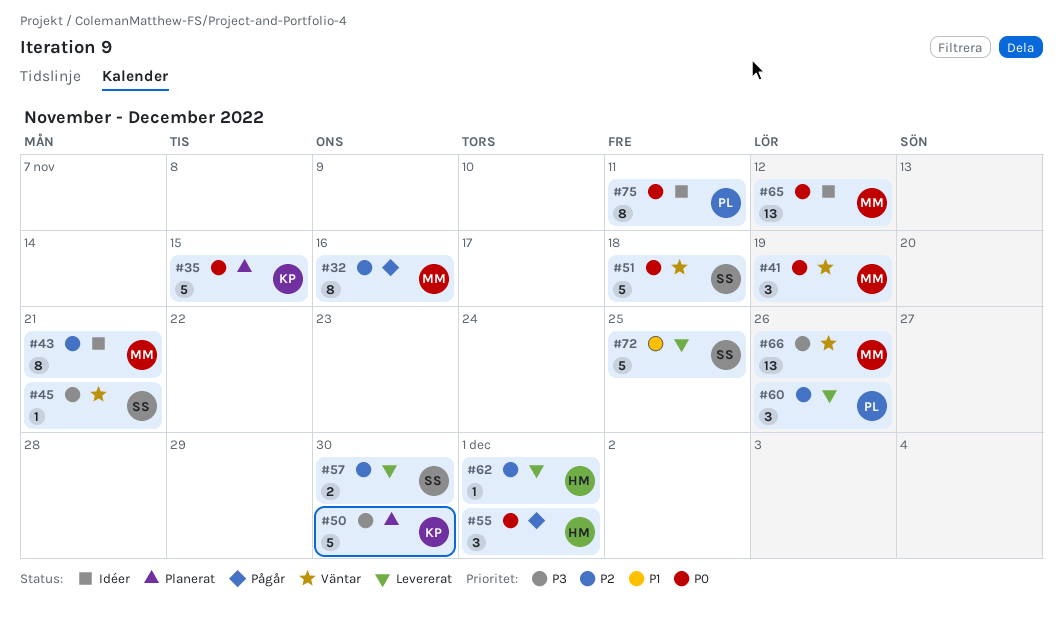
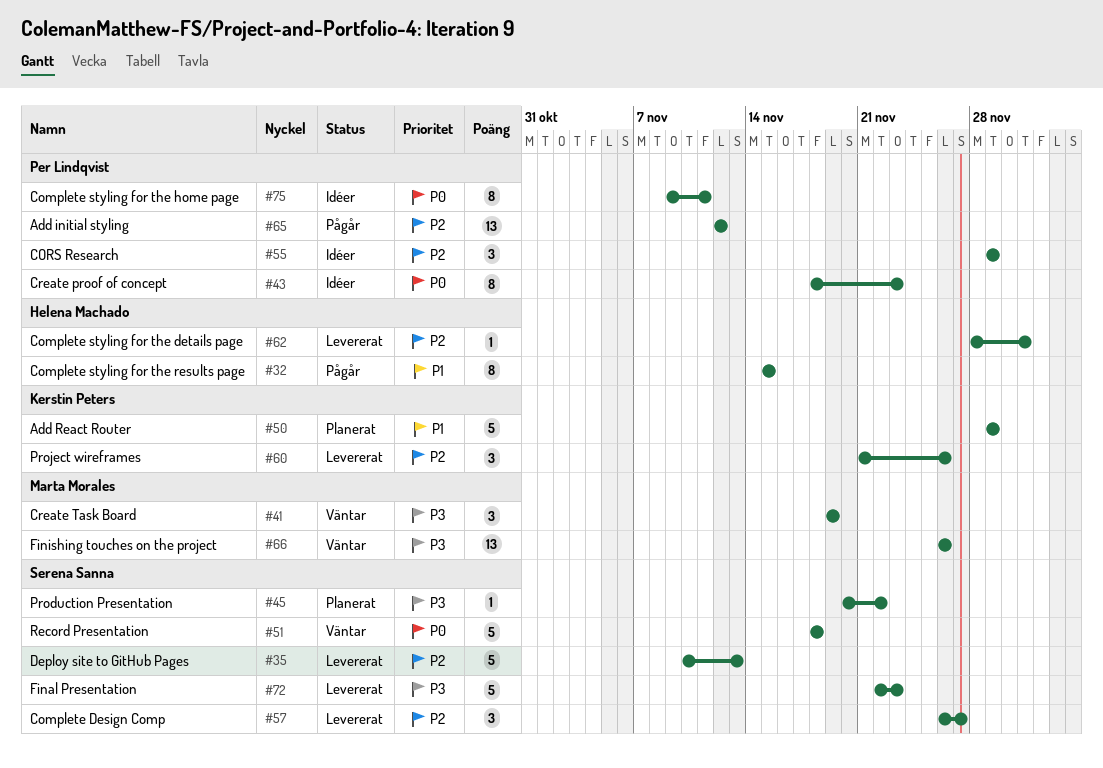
#32, owner: Marta Morales -> Helena Machado
#32, priority: P2 -> P1
#32, due: Nov 16 -> Nov 15
#35, status: Planerat -> Levererat
#35, owner: Kerstin Peters -> Serena Sanna
#35, priority: P0 -> P2
#35, due: Nov 15 -> Nov 13
#41, priority: P0 -> P3
#43, owner: Marta Morales -> Per Lindqvist
#43, priority: P2 -> P0
#43, due: Nov 21 -> Nov 23
#45, status: Väntar -> Planerat
#45, due: Nov 21 -> Nov 22
#50, priority: P3 -> P1
#50, due: Nov 30 -> Nov 29
#55, status: Pågår -> Idéer
#55, owner: Helena Machado -> Per Lindqvist
#55, priority: P0 -> P2
#55, due: Dec 1 -> Nov 29
#57, estimate: 2 -> 3
#57, due: Nov 30 -> Nov 27
#60, owner: Per Lindqvist -> Kerstin Peters
#65, status: Idéer -> Pågår
#65, owner: Marta Morales -> Per Lindqvist
#65, priority: P0 -> P2
#72, priority: P1 -> P3
#72, due: Nov 25 -> Nov 23

